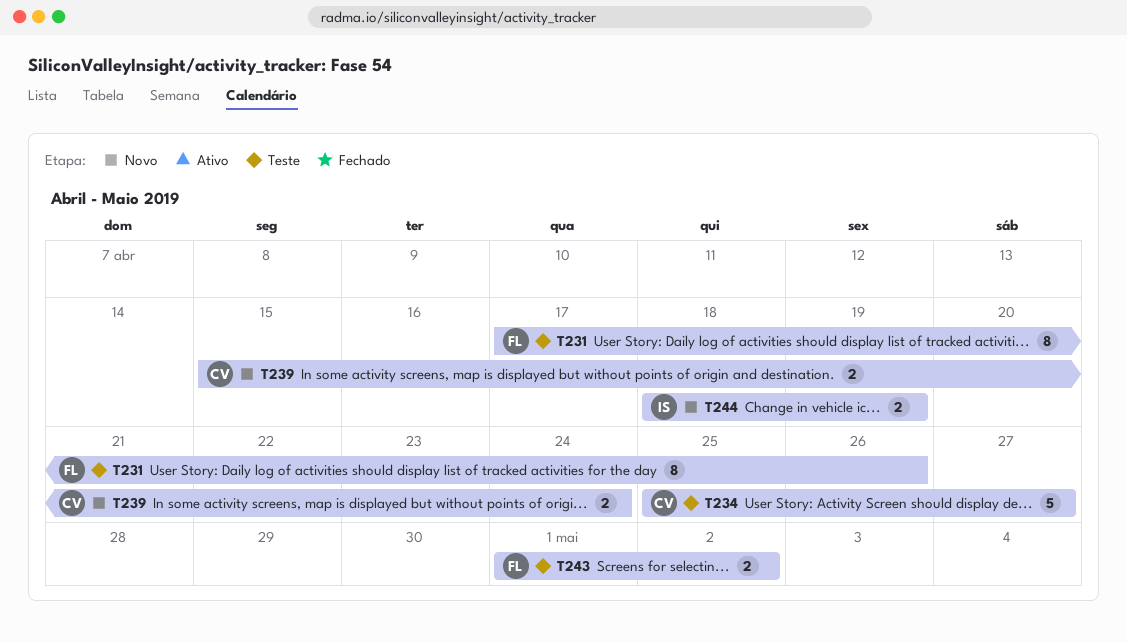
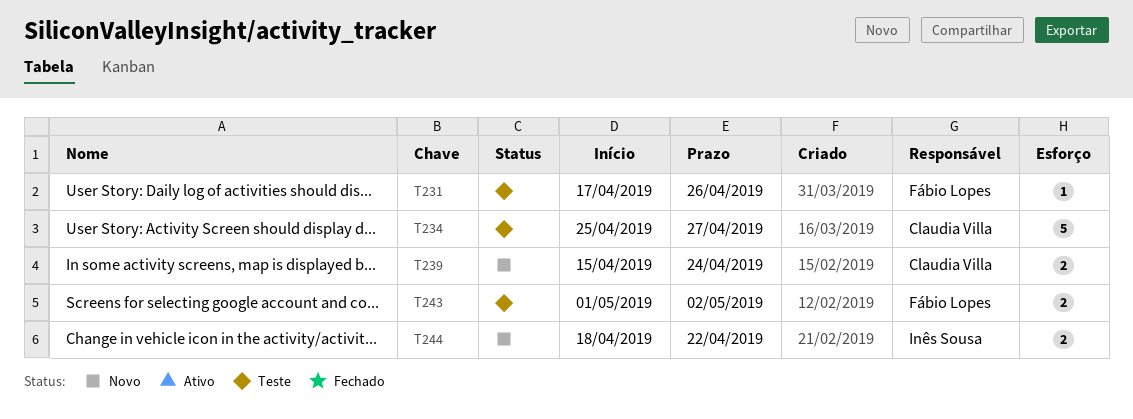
T231, estimate: 8 -> 1
T244, due: Apr 19 -> Apr 22

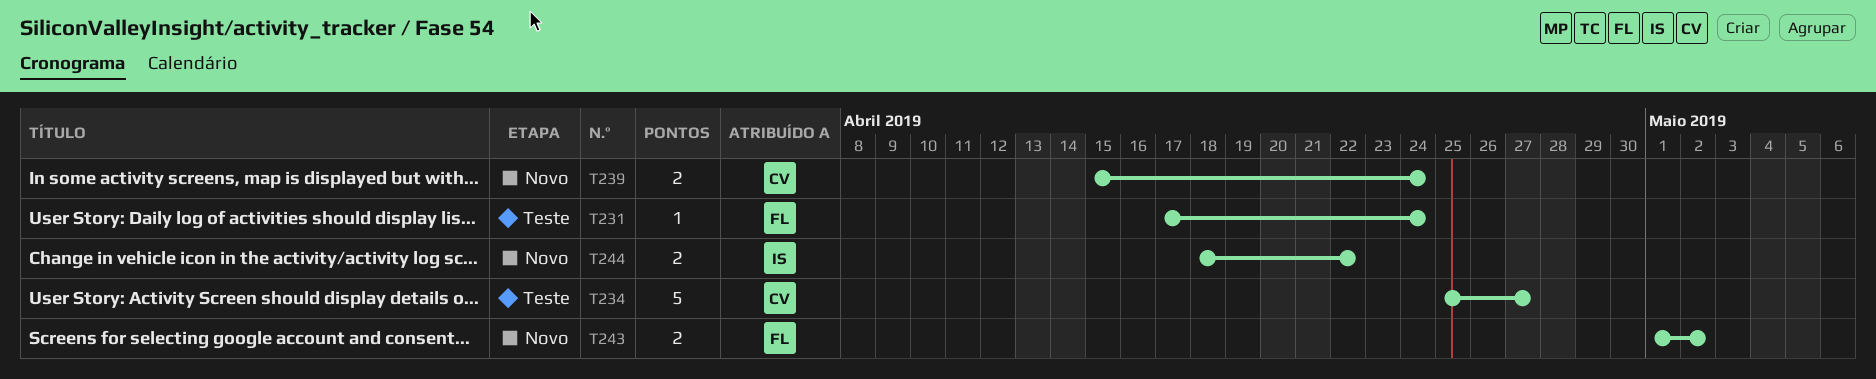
T231, due: Apr 26 -> Apr 24
T243, status: Teste -> Novo

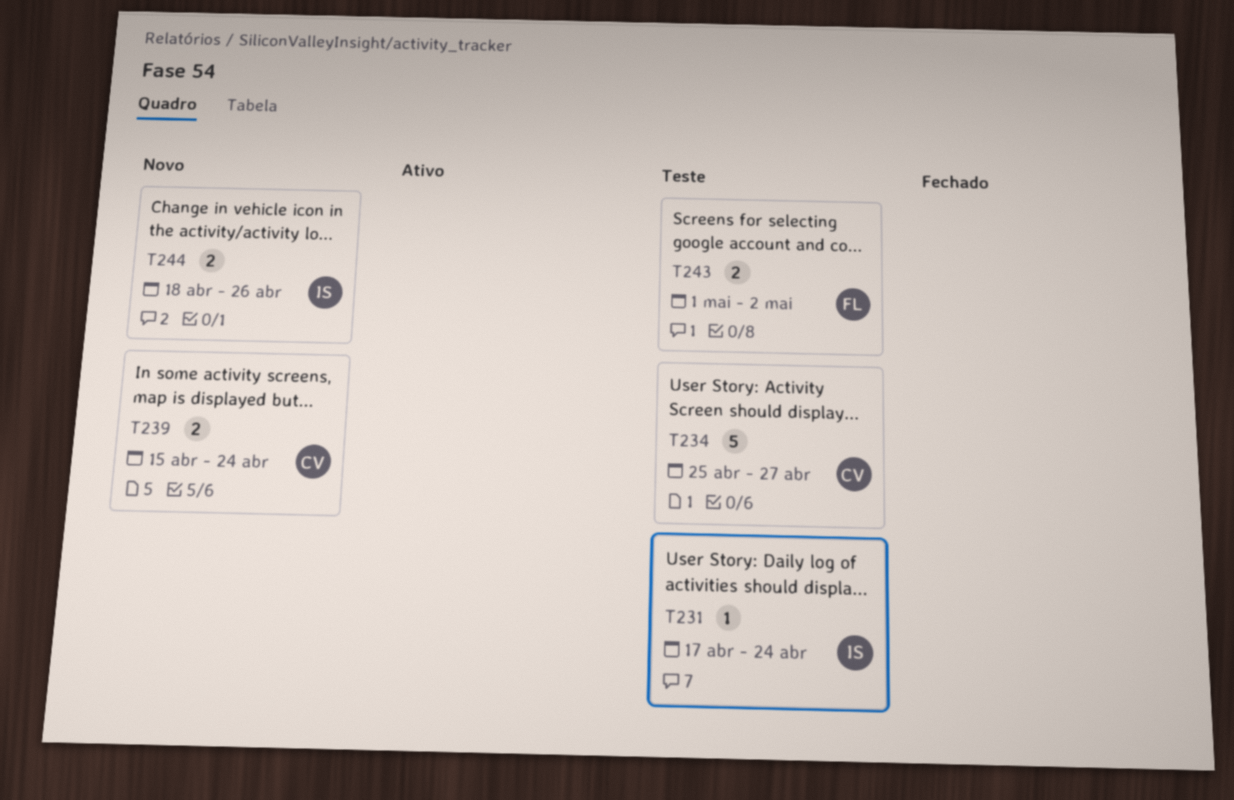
T231, owner: FL -> IS
T243, status: Novo -> Teste
T244, due: Apr 22 -> Apr 26

